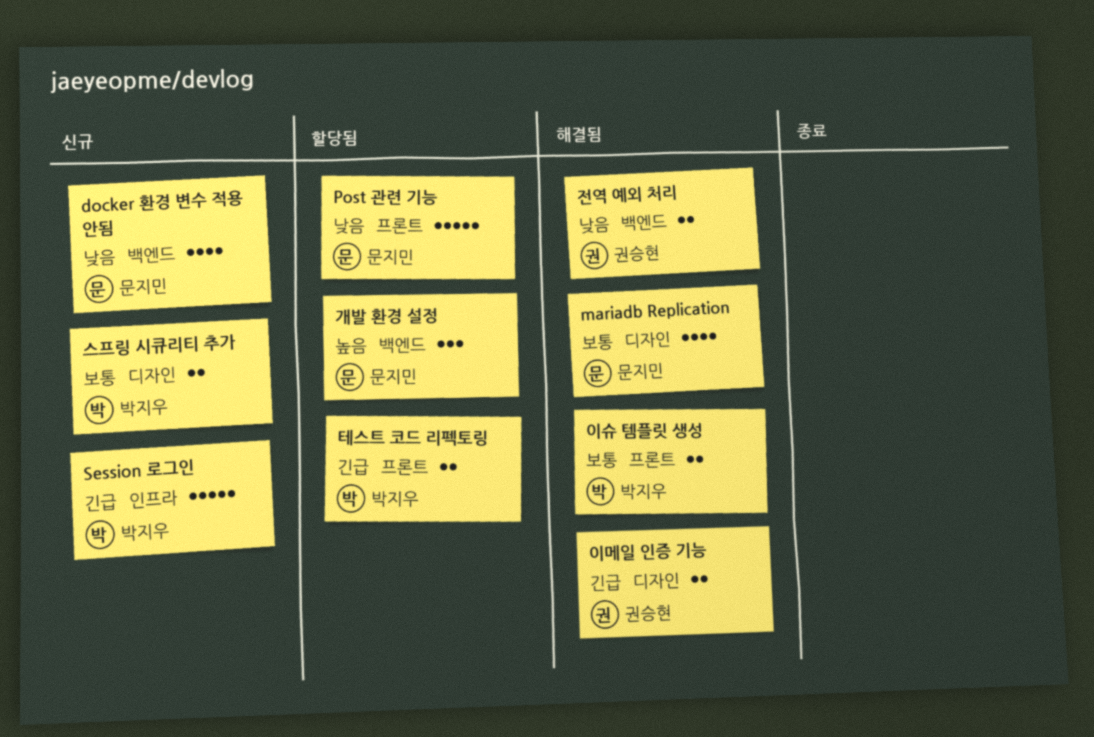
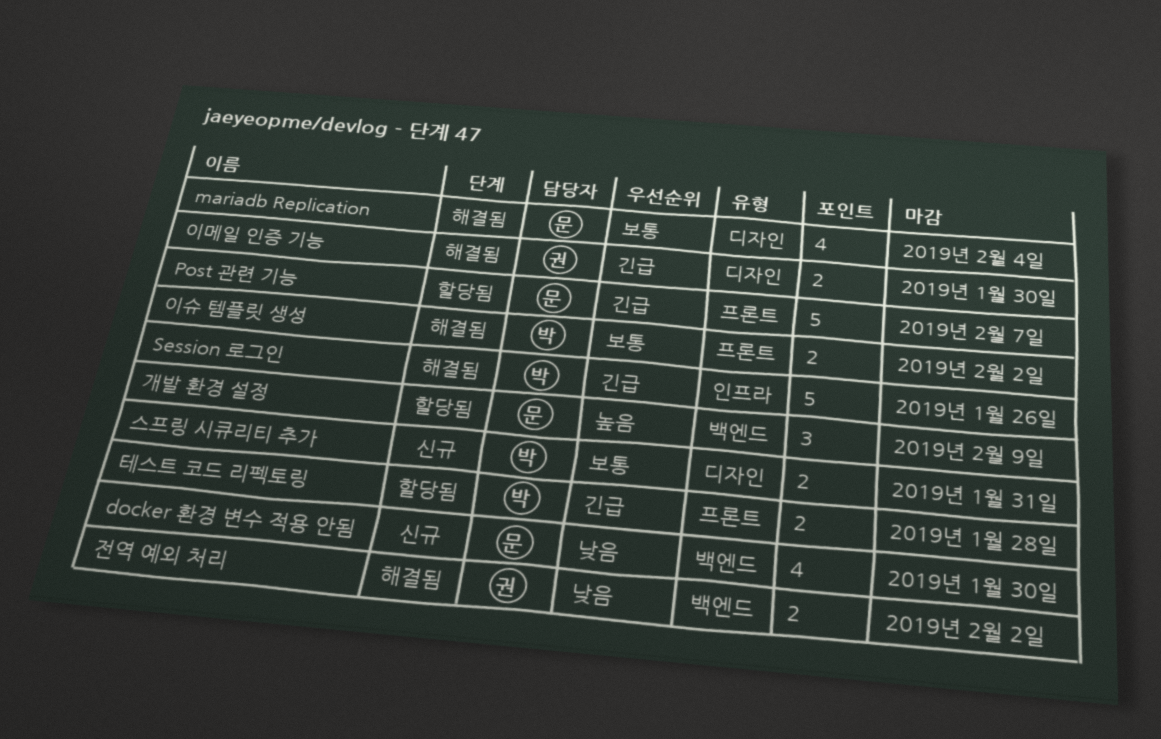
Post 관련 기능, priority: 낮음 -> 긴급
Session 로그인, status: 신규 -> 해결됨

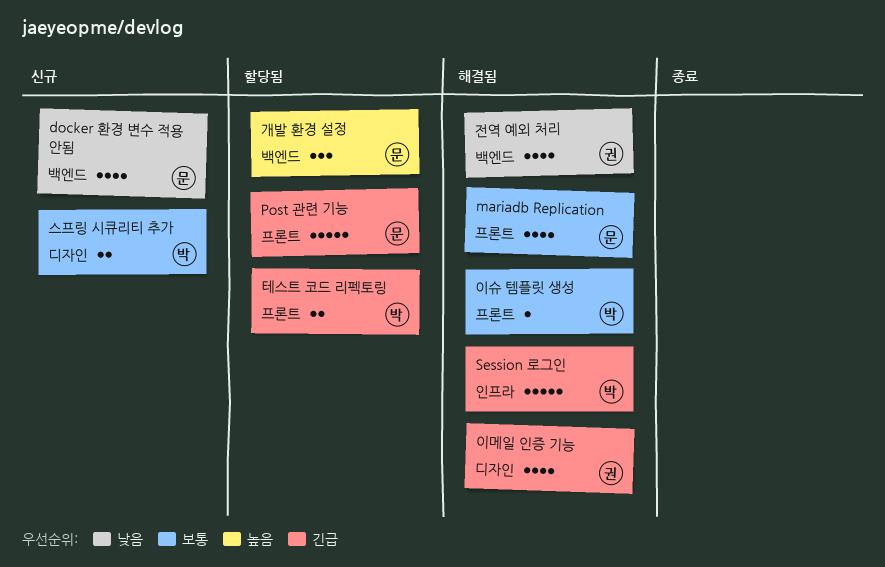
mariadb Replication, label: 디자인 -> 프론트
이메일 인증 기능, estimate: 2 -> 4
이슈 템플릿 생성, estimate: 2 -> 1
전역 예외 처리, estimate: 2 -> 4

